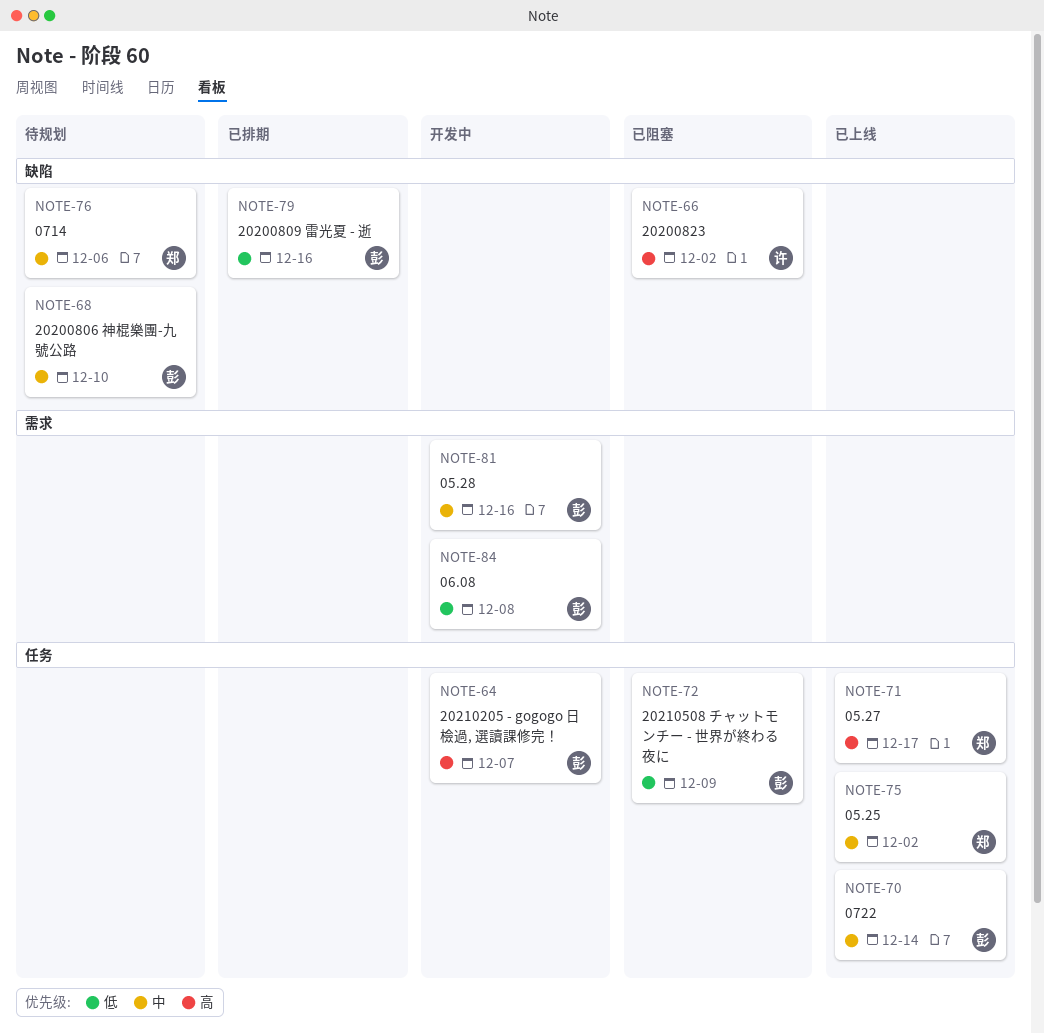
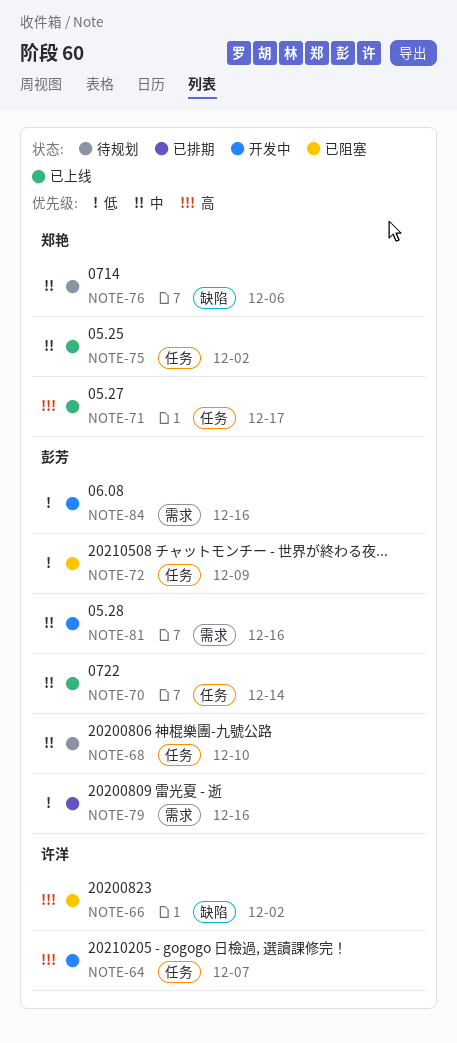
NOTE-64, owner: 彭芳 -> 许洋
NOTE-68, label: 缺陷 -> 任务
NOTE-79, label: 缺陷 -> 需求
NOTE-84, due: Dec 8 -> Dec 16

